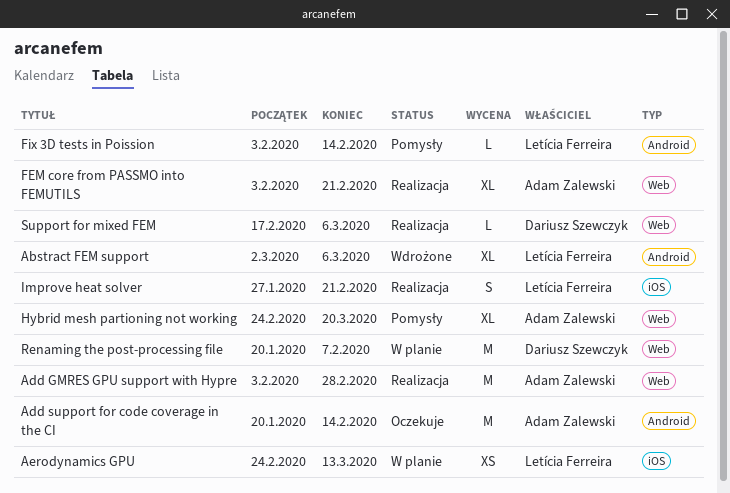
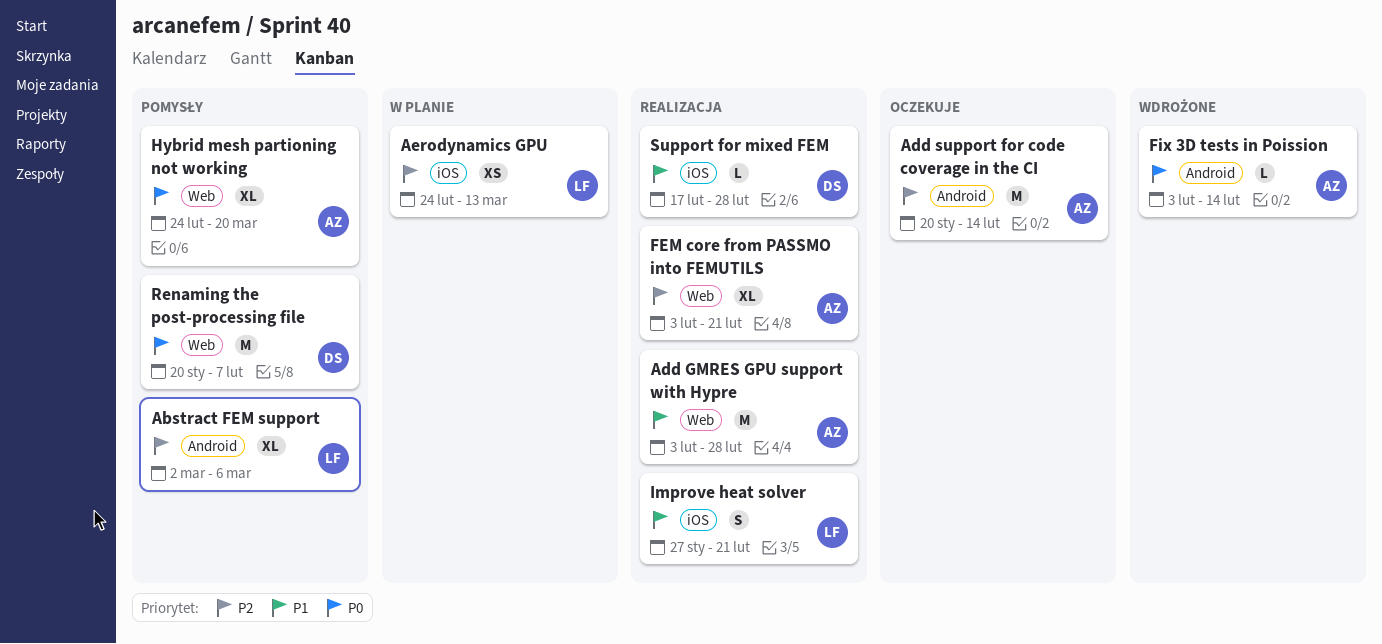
Abstract FEM support, status: Wdrożone -> Pomysły
Fix 3D tests in Poission, status: Pomysły -> Wdrożone
Fix 3D tests in Poission, owner: Letícia Ferreira -> Adam Zalewski
Renaming the post-processing file, status: W planie -> Pomysły
Support for mixed FEM, label: Web -> iOS
Support for mixed FEM, due: Mar 6 -> Feb 28

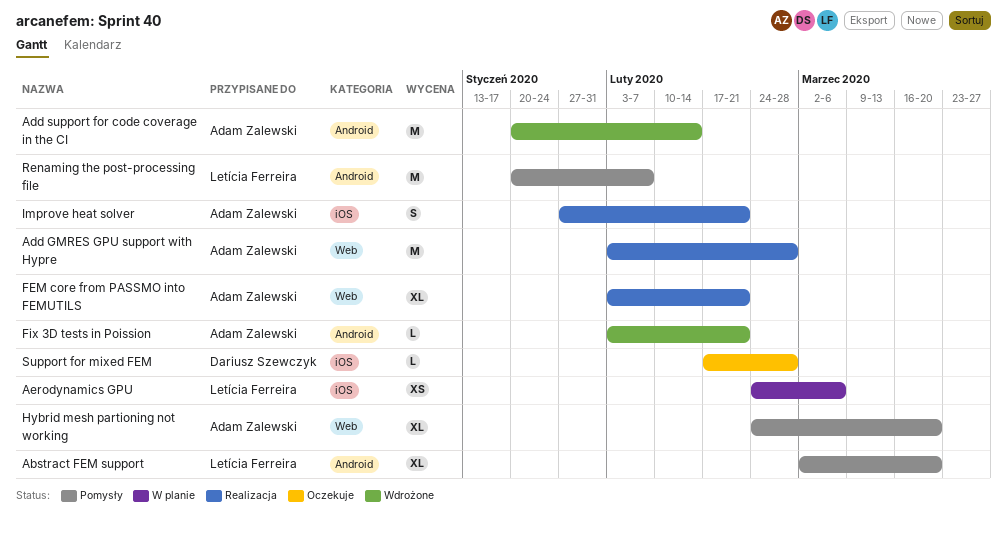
Abstract FEM support, due: Mar 6 -> Mar 20
Add support for code coverage in the CI, status: Oczekuje -> Wdrożone
Aerodynamics GPU, due: Mar 13 -> Mar 6
Fix 3D tests in Poission, due: Feb 14 -> Feb 21
Improve heat solver, owner: Letícia Ferreira -> Adam Zalewski
Renaming the post-processing file, owner: Dariusz Szewczyk -> Letícia Ferreira
Renaming the post-processing file, label: Web -> Android
Support for mixed FEM, status: Realizacja -> Oczekuje

